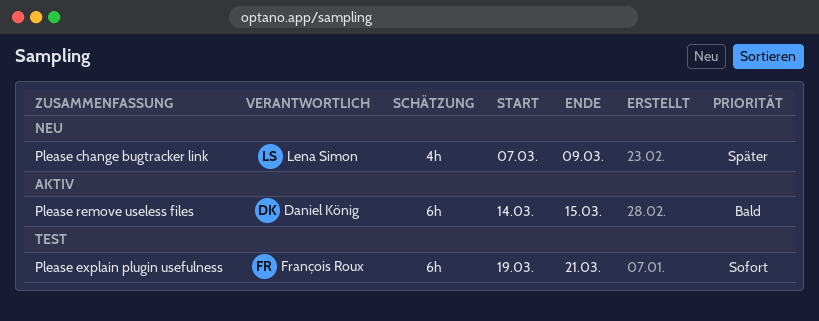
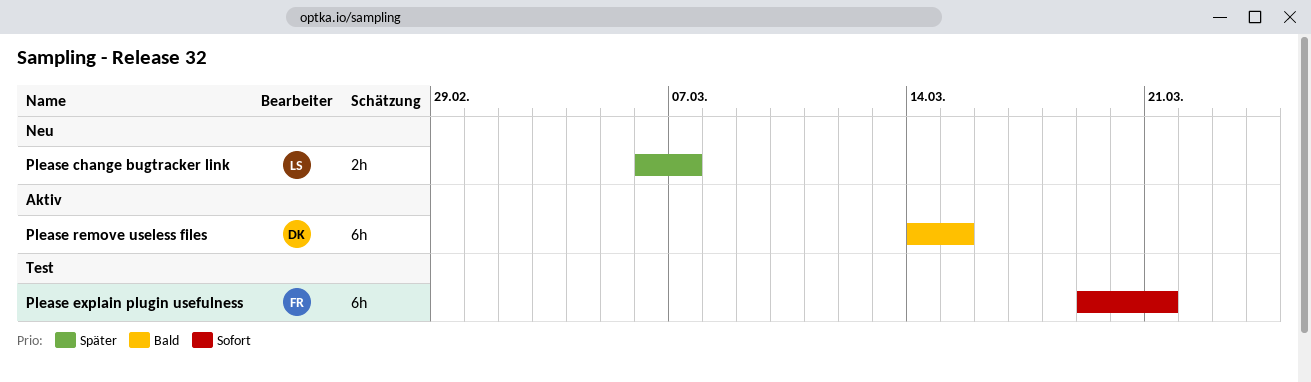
Please change bugtracker link, estimate: 4h -> 2h
Please change bugtracker link, start: Mar 7 -> Mar 6
Please change bugtracker link, due: Mar 9 -> Mar 7

